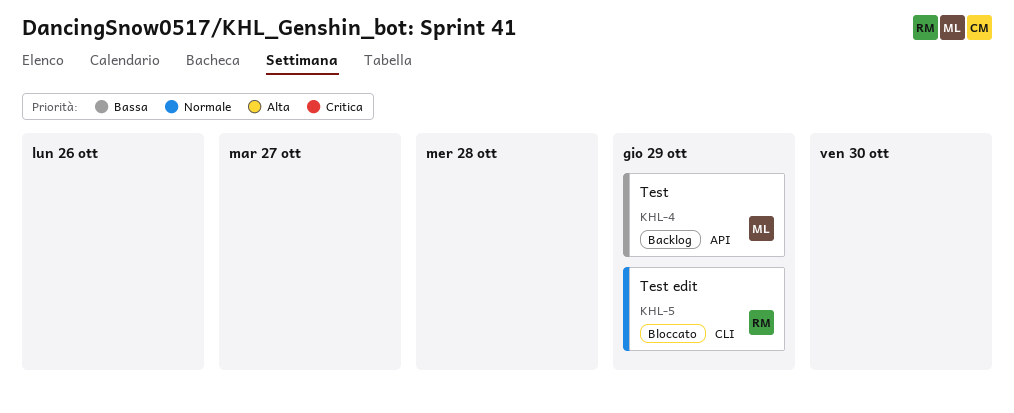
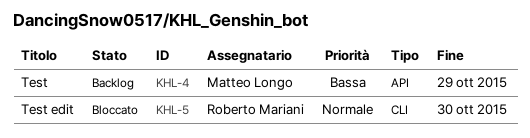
KHL-5, due: Oct 29 -> Oct 30

